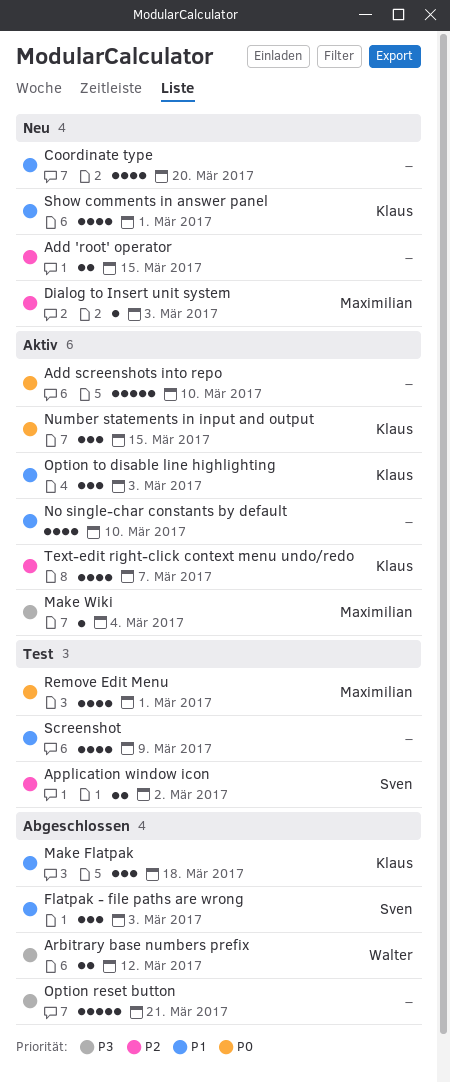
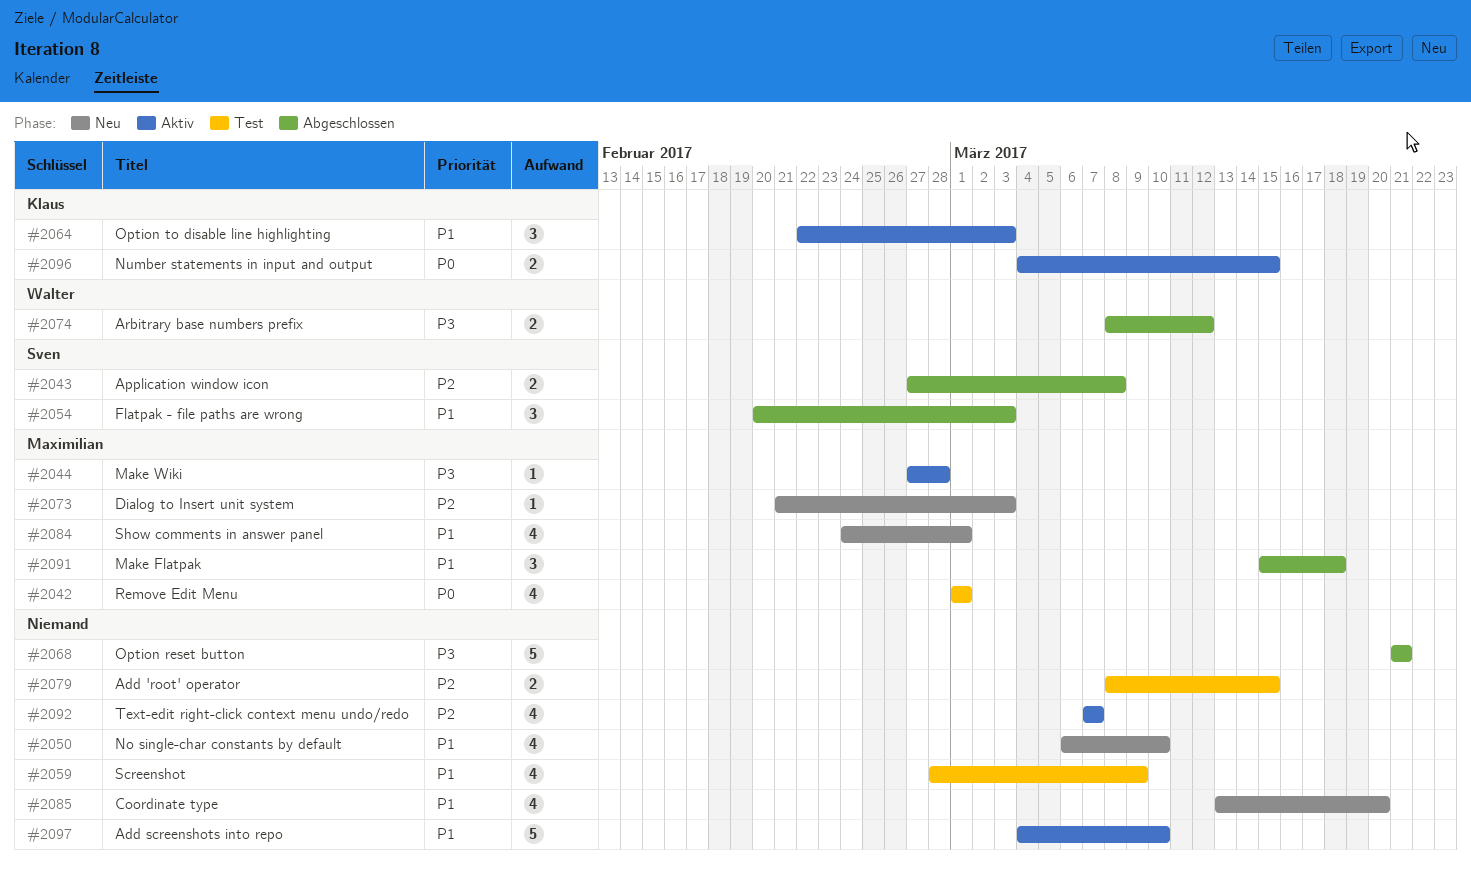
Add 'root' operator, status: Neu -> Test
Add screenshots into repo, priority: P0 -> P1
Application window icon, status: Test -> Abgeschlossen
Application window icon, due: Mar 2 -> Mar 8
Make Flatpak, owner: Klaus -> Maximilian
Make Wiki, due: Mar 4 -> Feb 28
No single-char constants by default, status: Aktiv -> Neu
Number statements in input and output, estimate: 3 -> 2
Show comments in answer panel, owner: Klaus -> Maximilian
Text-edit right-click context menu undo/redo, owner: Klaus -> none

